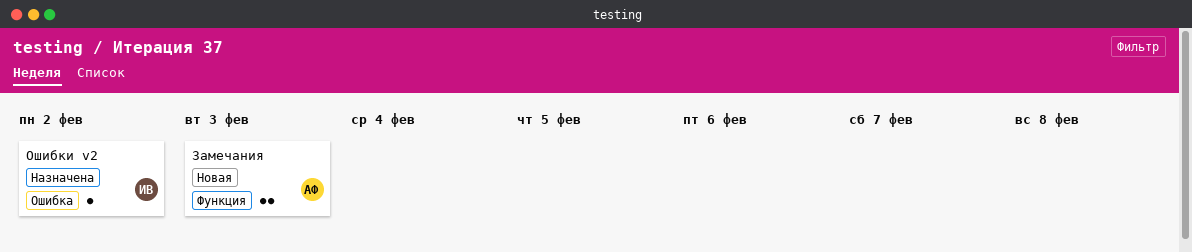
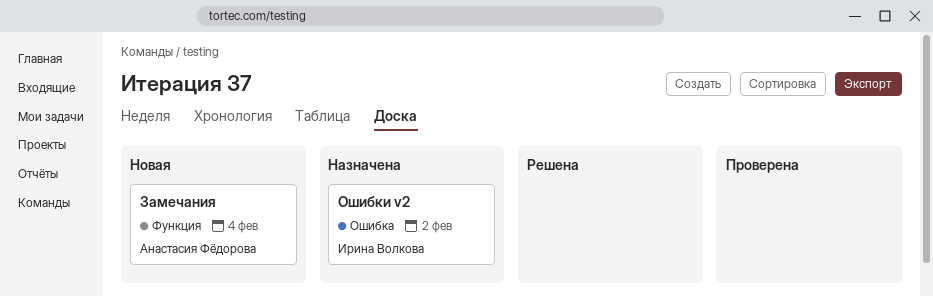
Замечания, due: Feb 3 -> Feb 4

